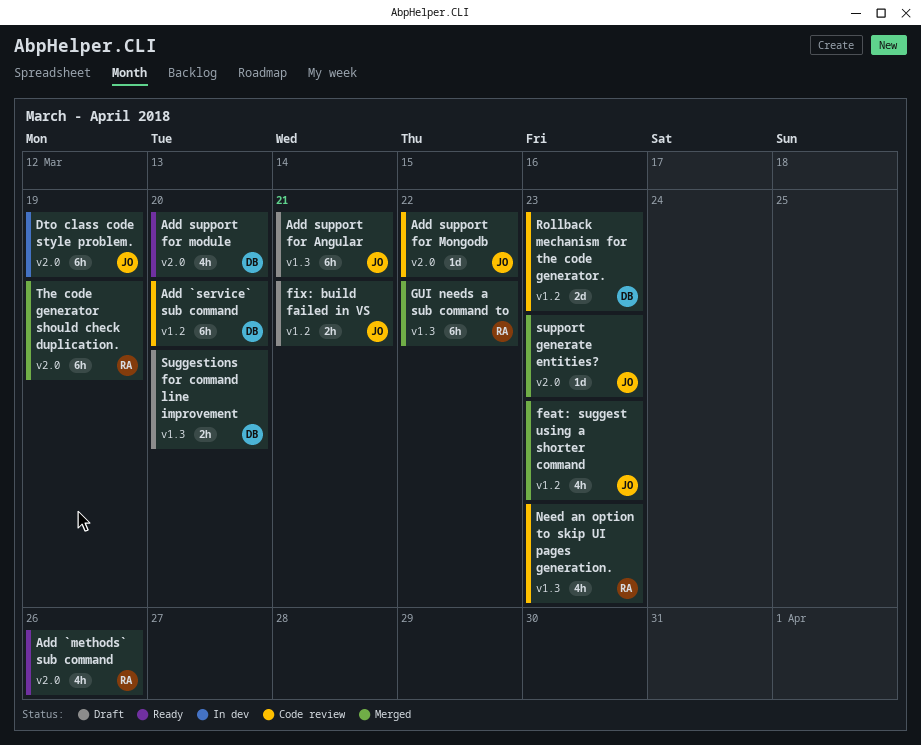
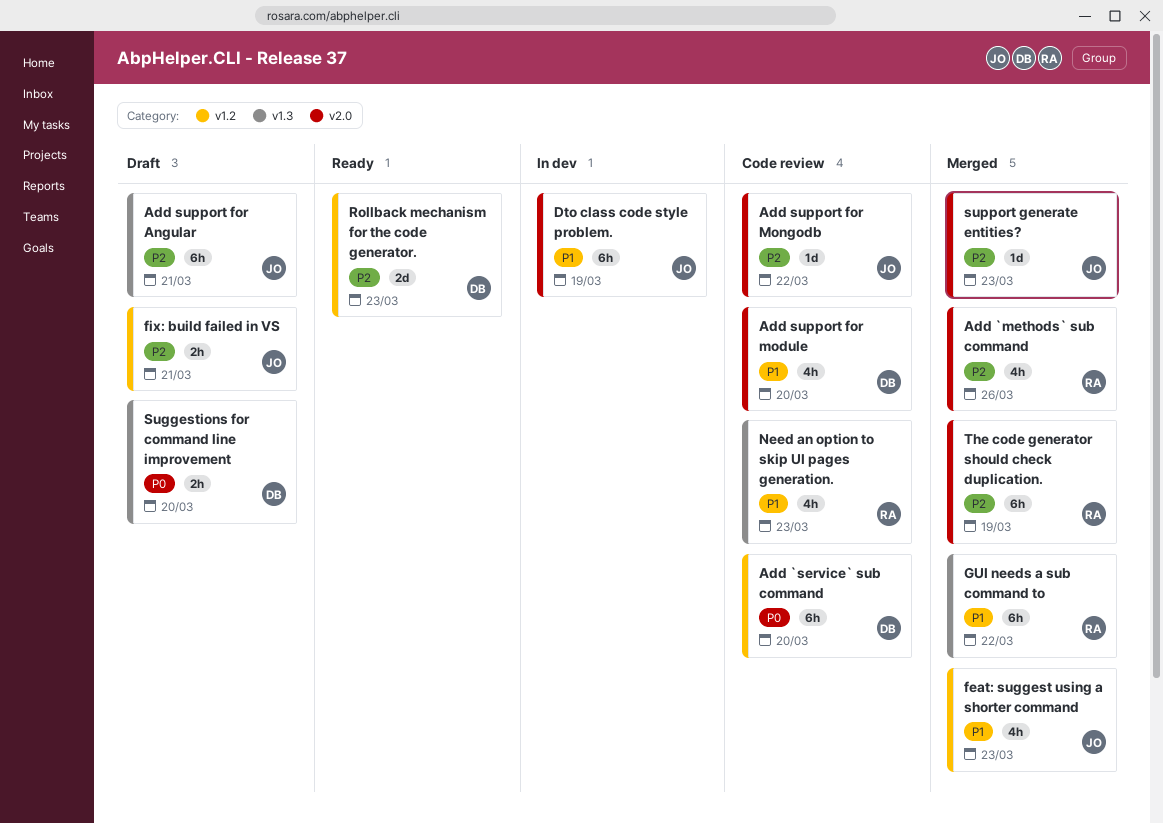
Add `methods` sub command, status: Ready -> Merged
Add support for module, status: Ready -> Code review
Rollback mechanism for the code generator., status: Code review -> Ready

